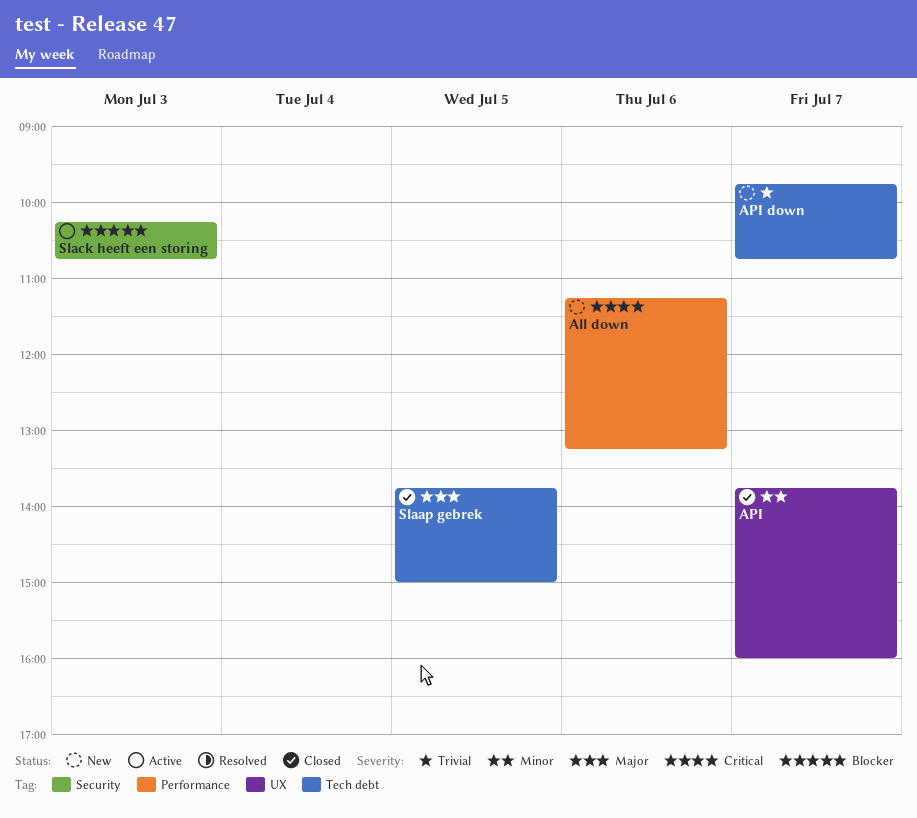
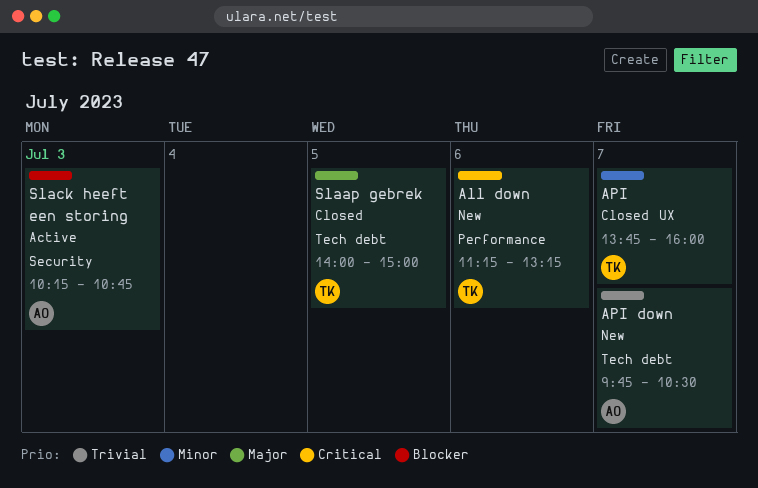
API down, ends: 10:45 -> 10:30
Slaap gebrek, begins: 13:45 -> 14:00

